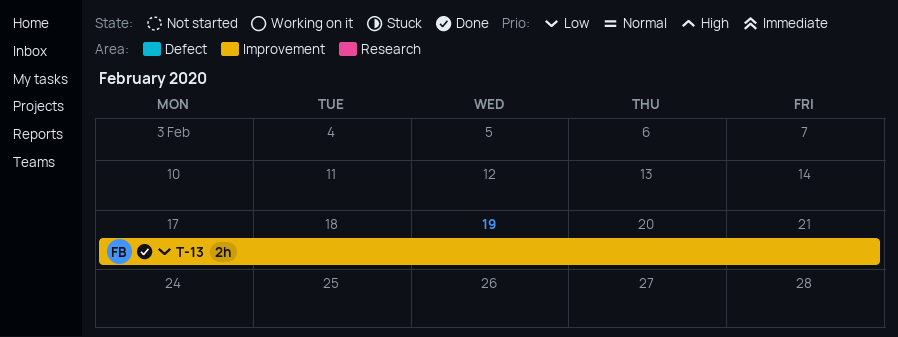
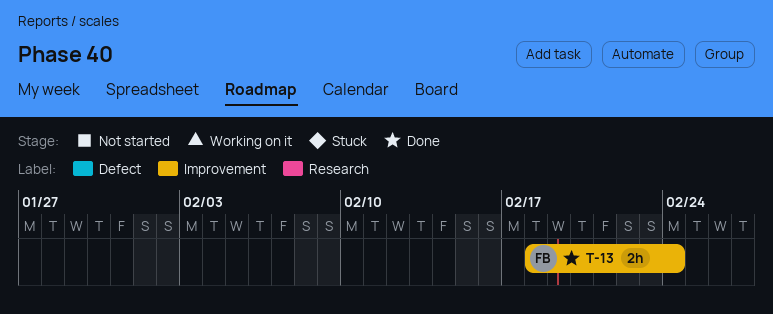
T-13, start: Feb 17 -> Feb 18
T-13, due: Feb 21 -> Feb 24

